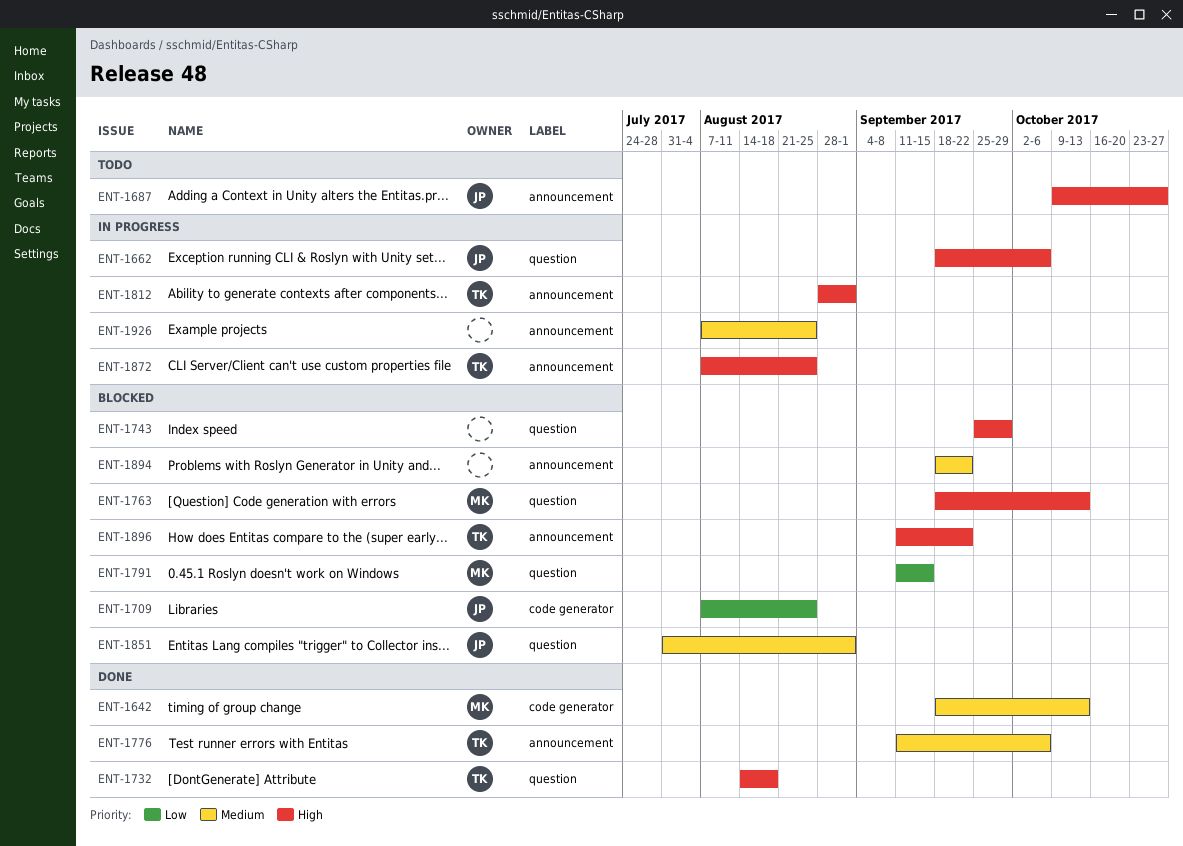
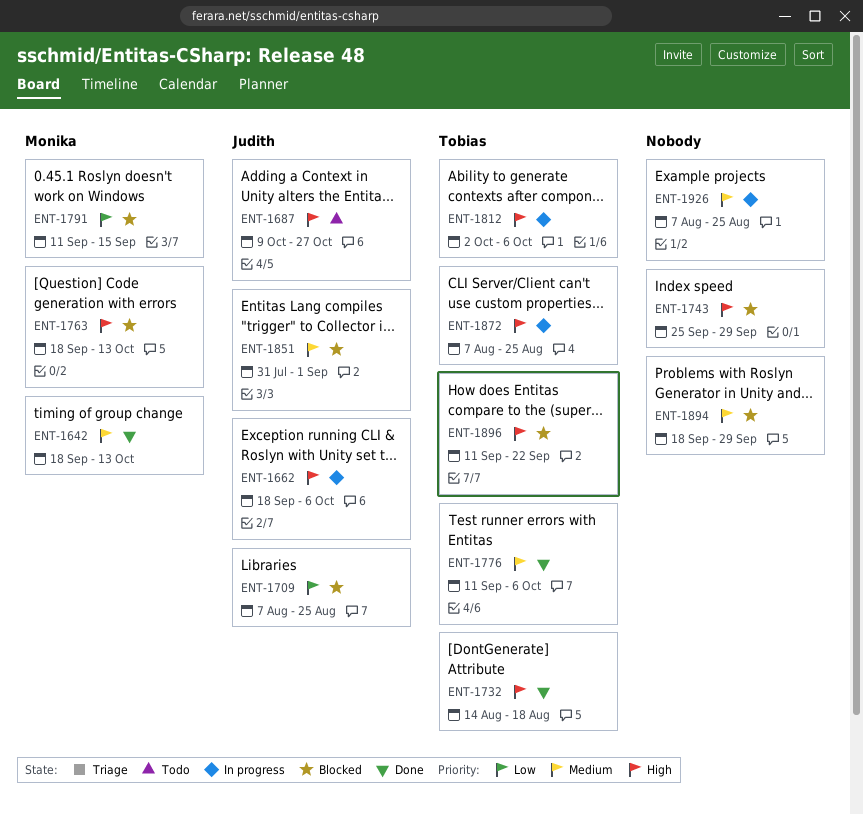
ENT-1812, start: Aug 28 -> Oct 2
ENT-1812, due: Sep 1 -> Oct 6
ENT-1894, due: Sep 22 -> Sep 29

